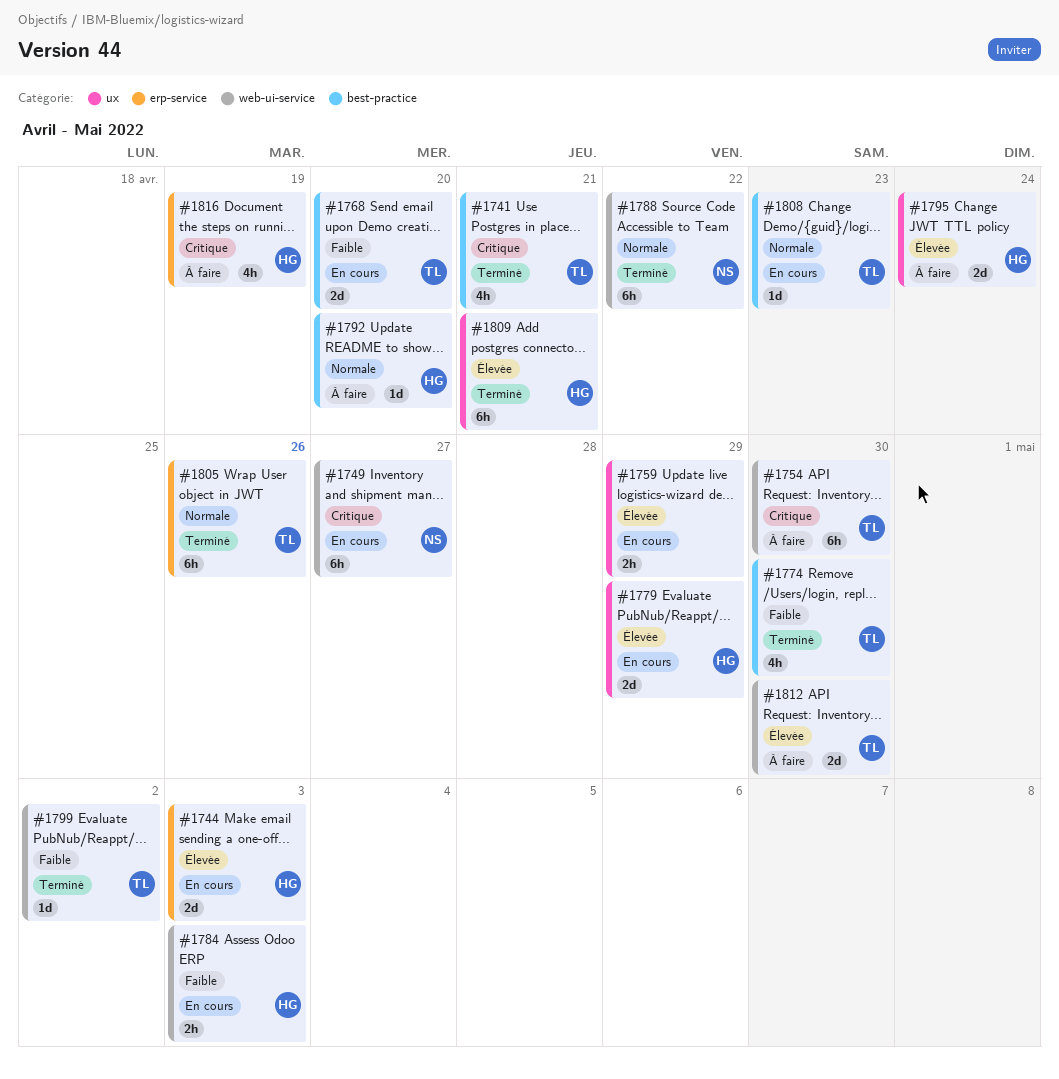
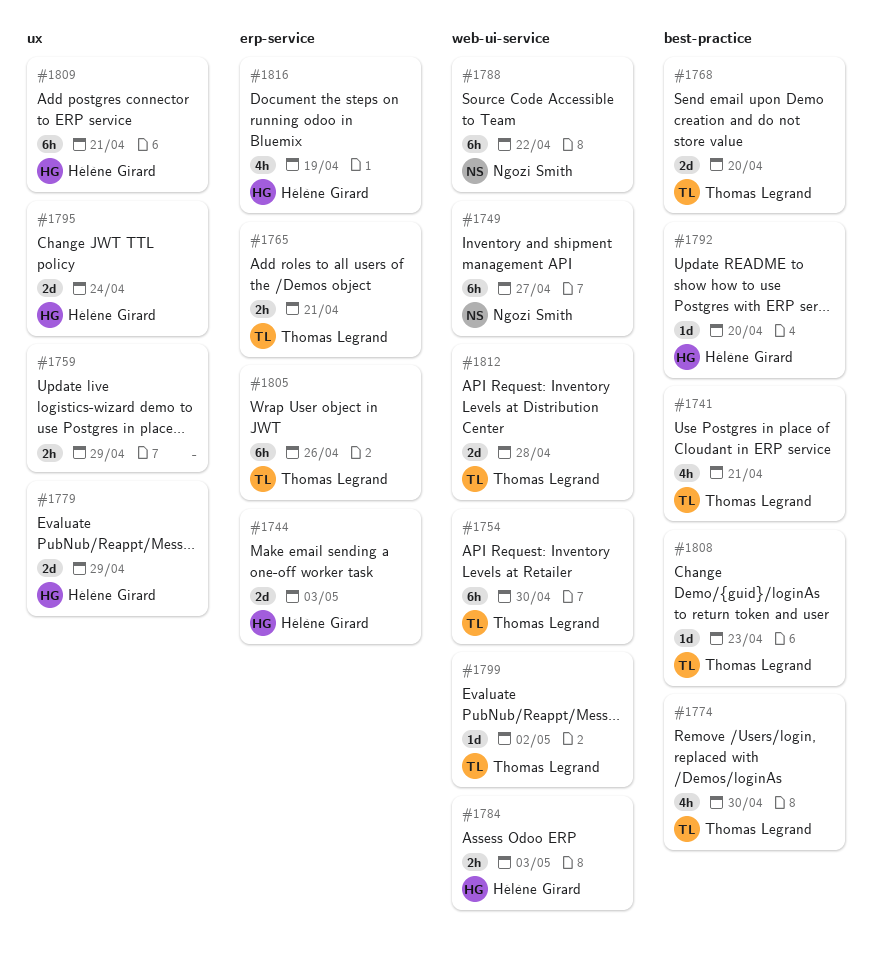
#1765: none -> present
#1812, due: Apr 30 -> Apr 28

